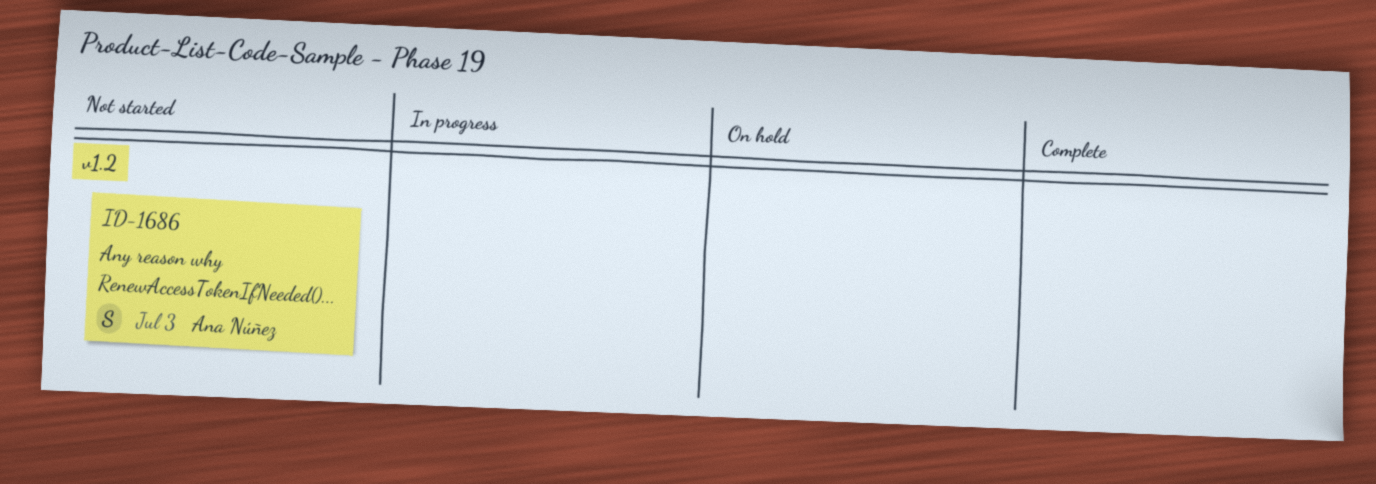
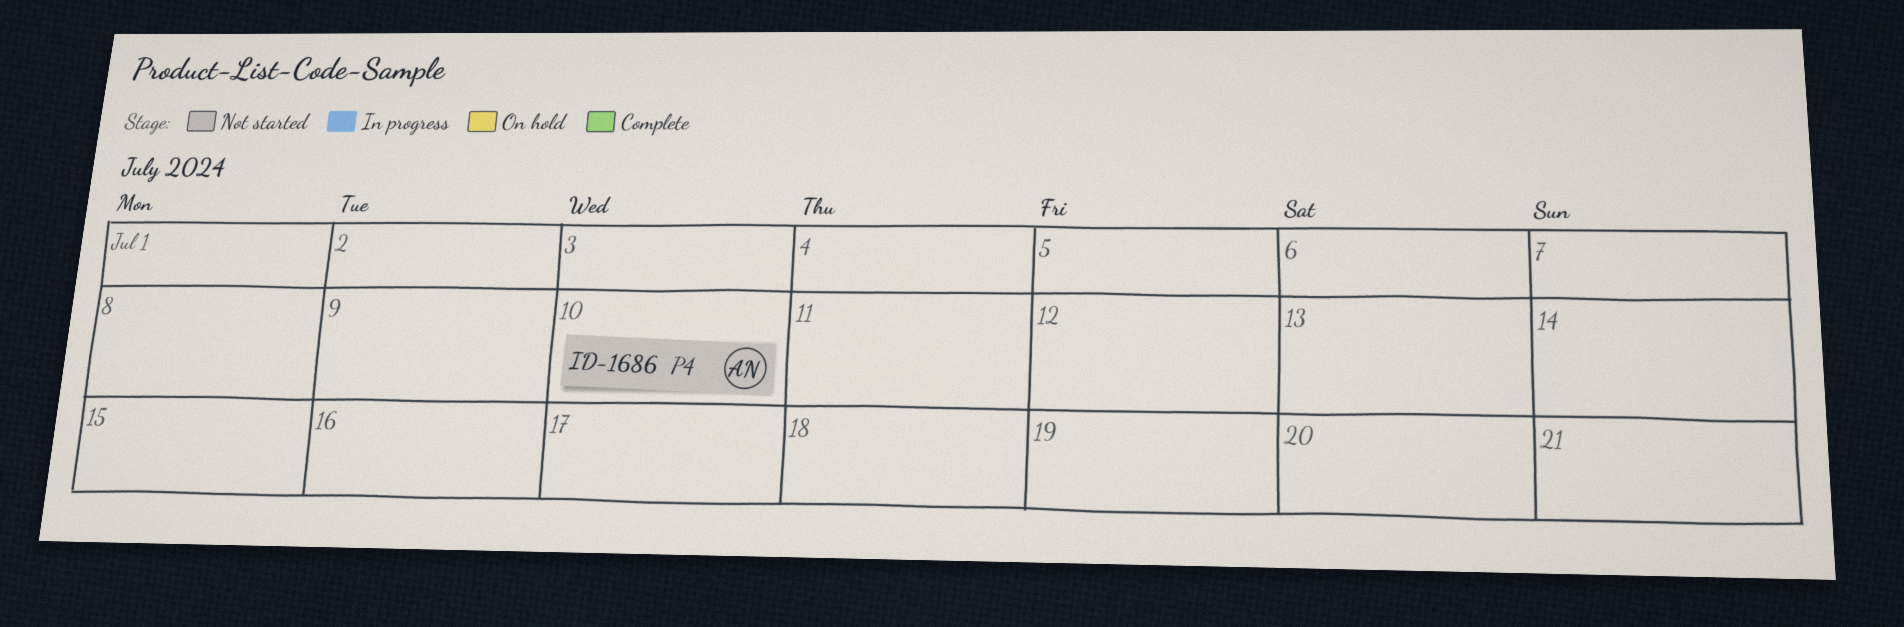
ID-1686, due: Jul 3 -> Jul 10

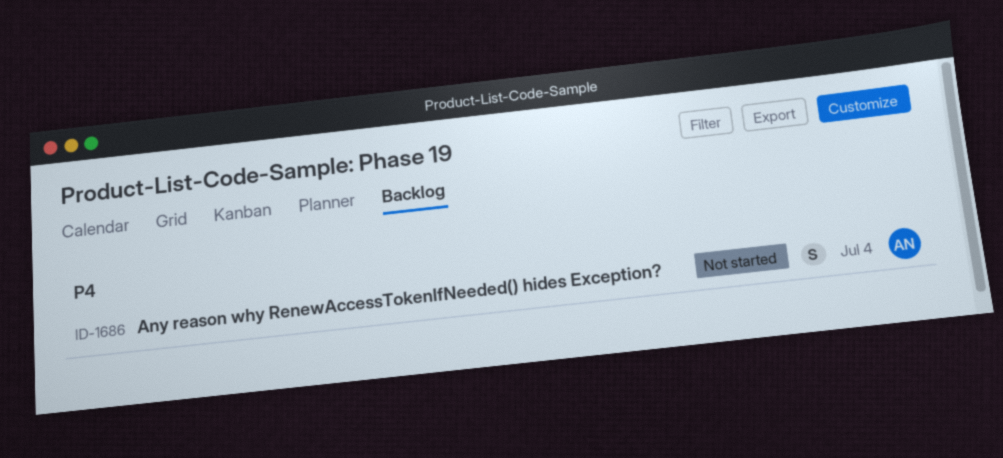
ID-1686, due: Jul 10 -> Jul 4

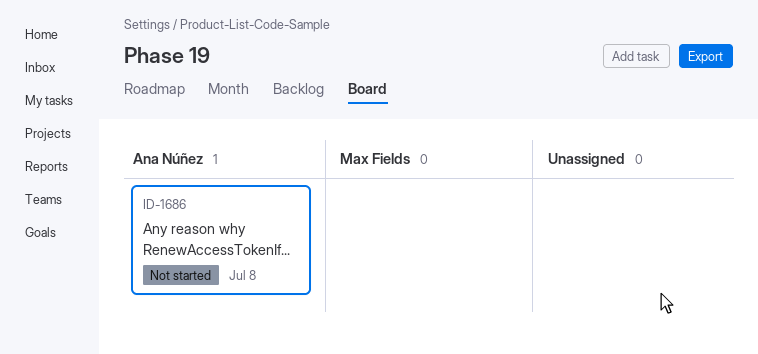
ID-1686, due: Jul 4 -> Jul 8

